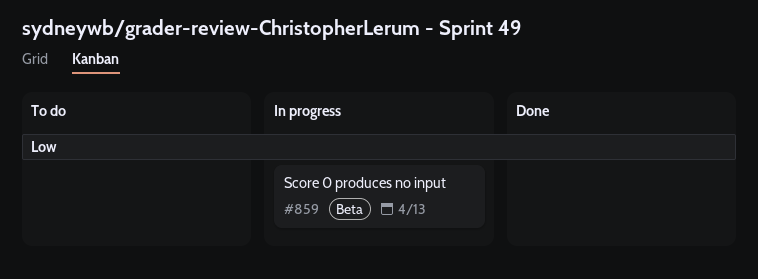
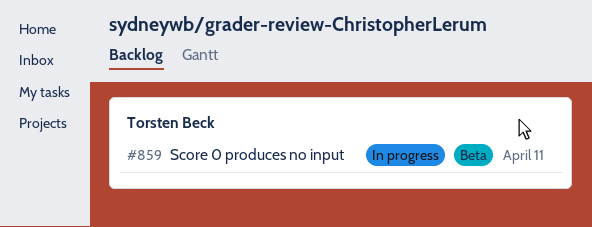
#859, due: Apr 13 -> Apr 11

